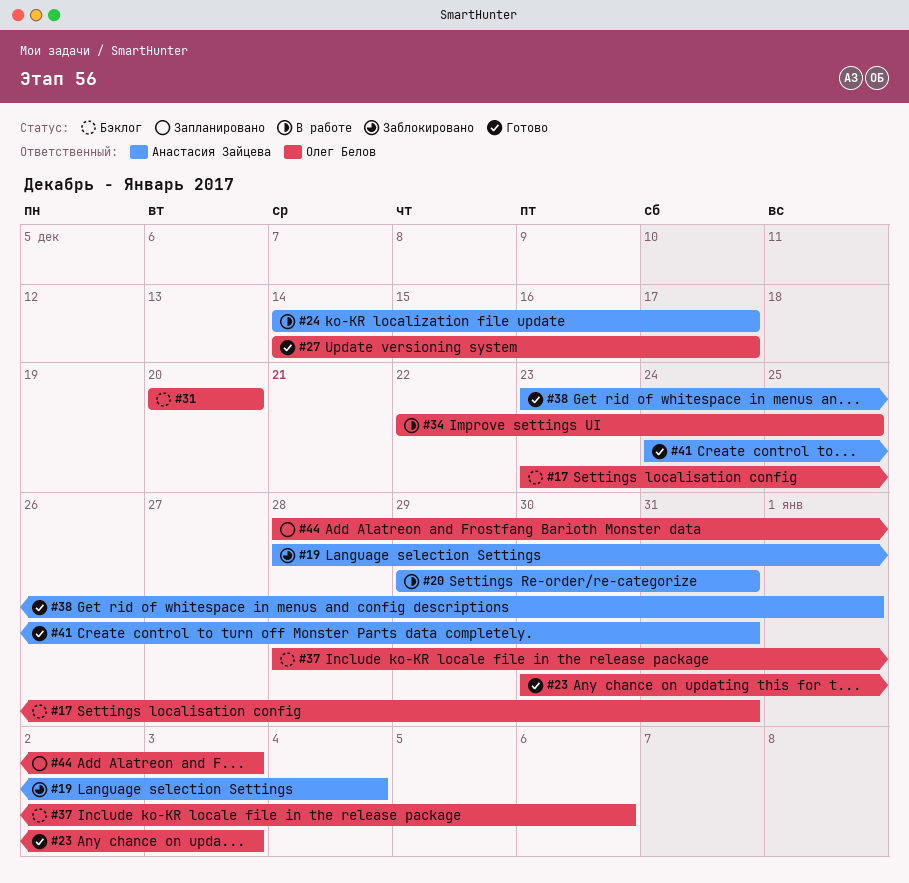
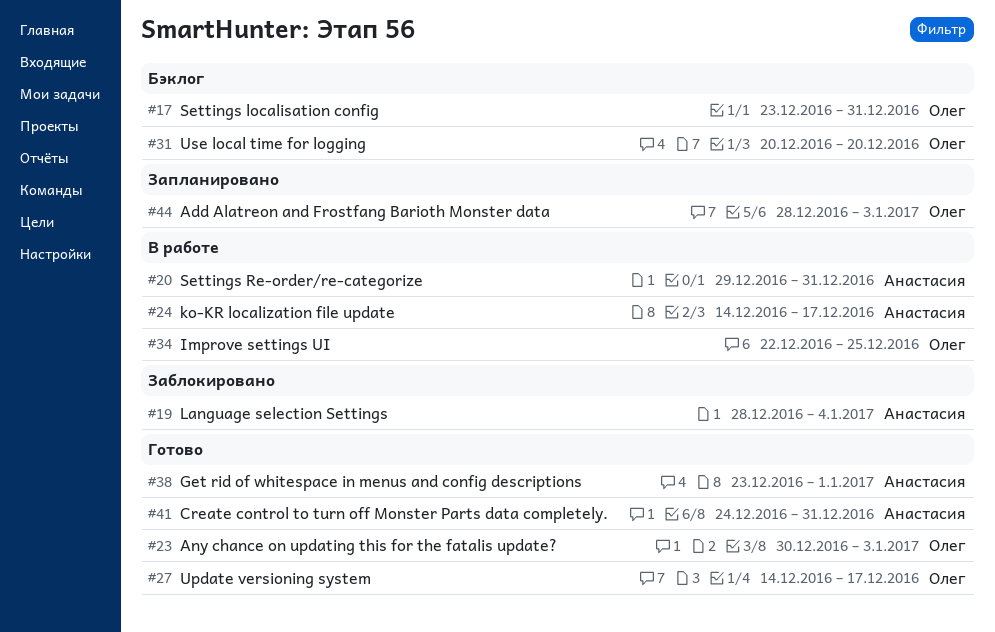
#37: present -> none

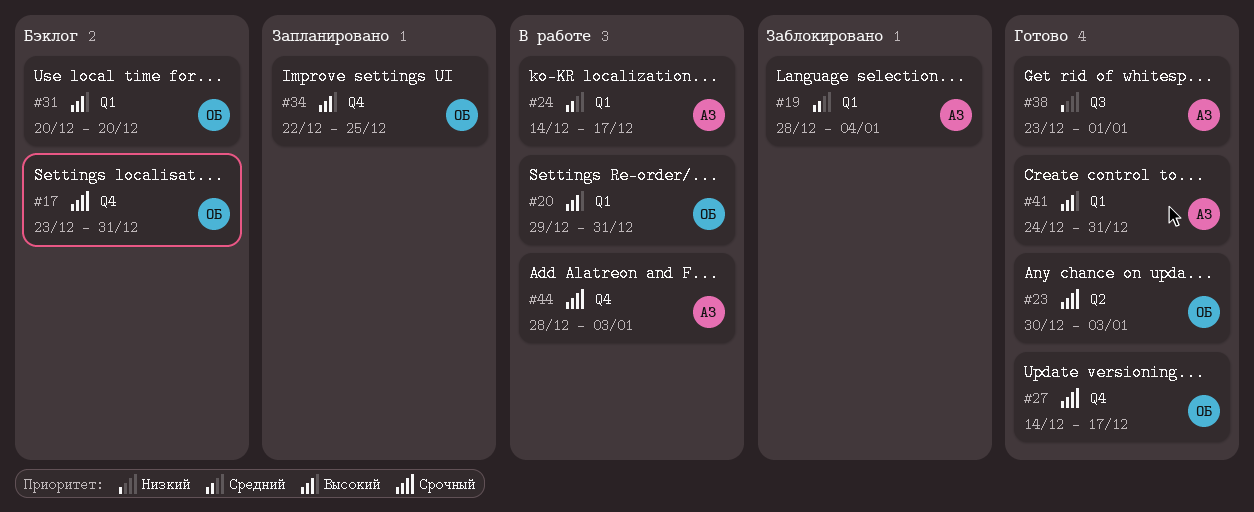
#20, owner: Анастасия -> Олег
#34, status: В работе -> Запланировано
#44, status: Запланировано -> В работе
#44, owner: Олег -> Анастасия

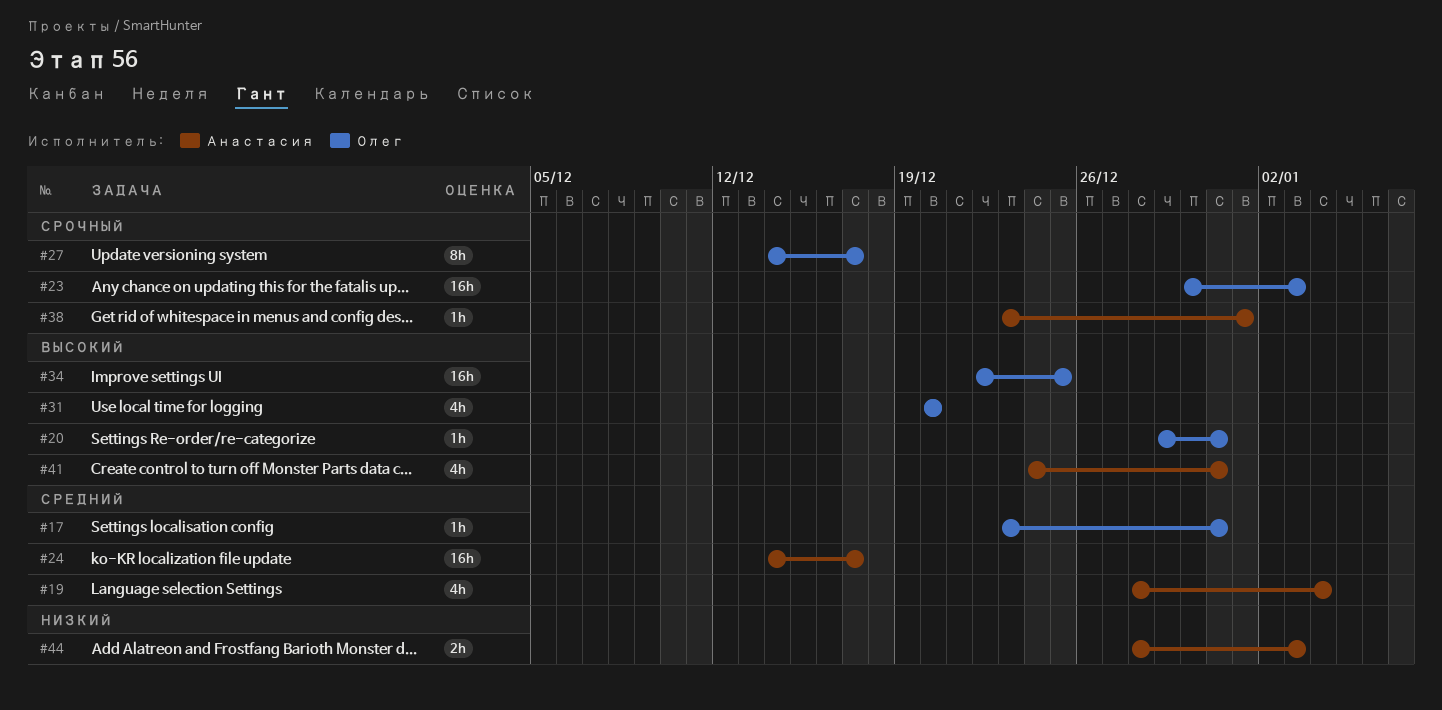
#17, priority: Срочный -> Средний
#38, priority: Низкий -> Срочный
#44, priority: Срочный -> Низкий

